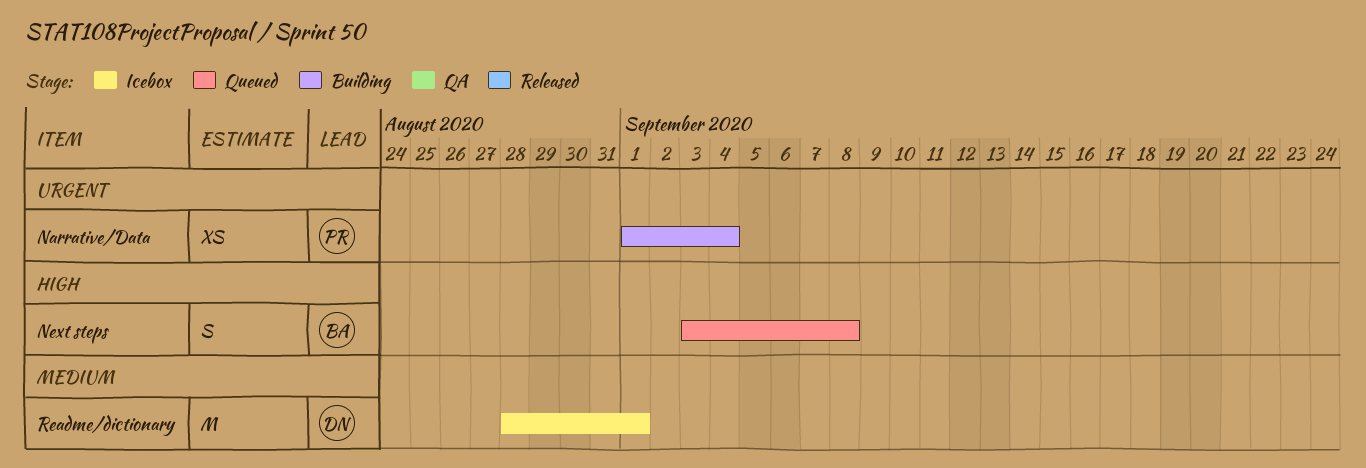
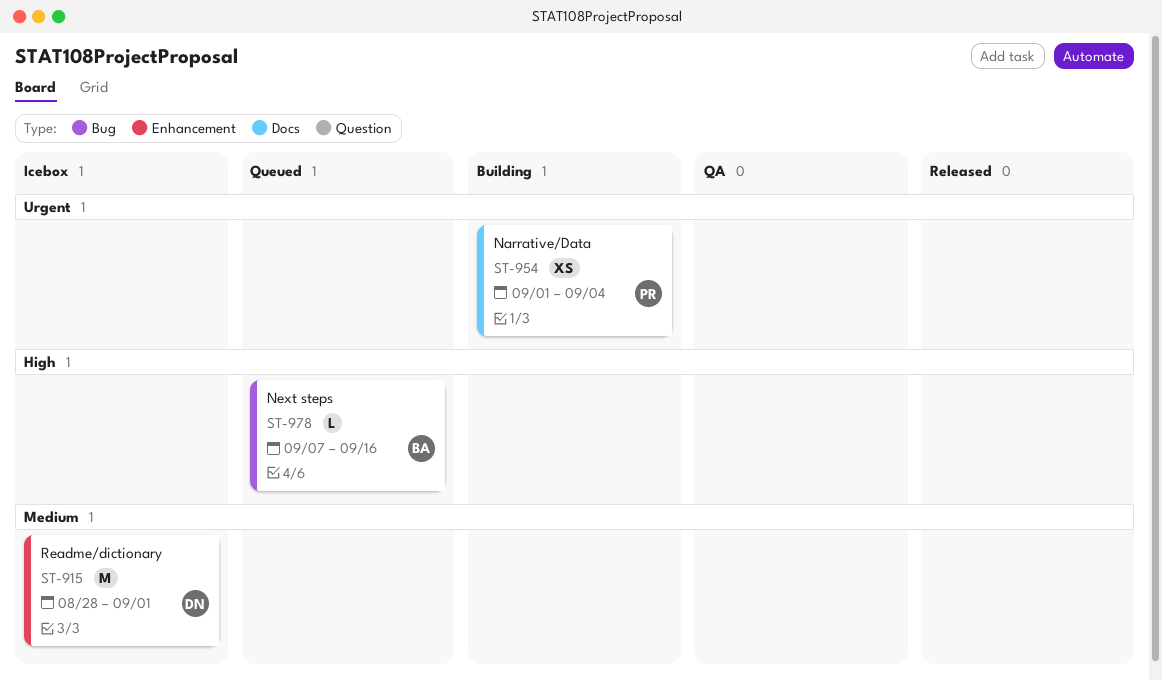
Next steps, estimate: S -> L
Next steps, start: Sep 3 -> Sep 7
Next steps, due: Sep 8 -> Sep 16

